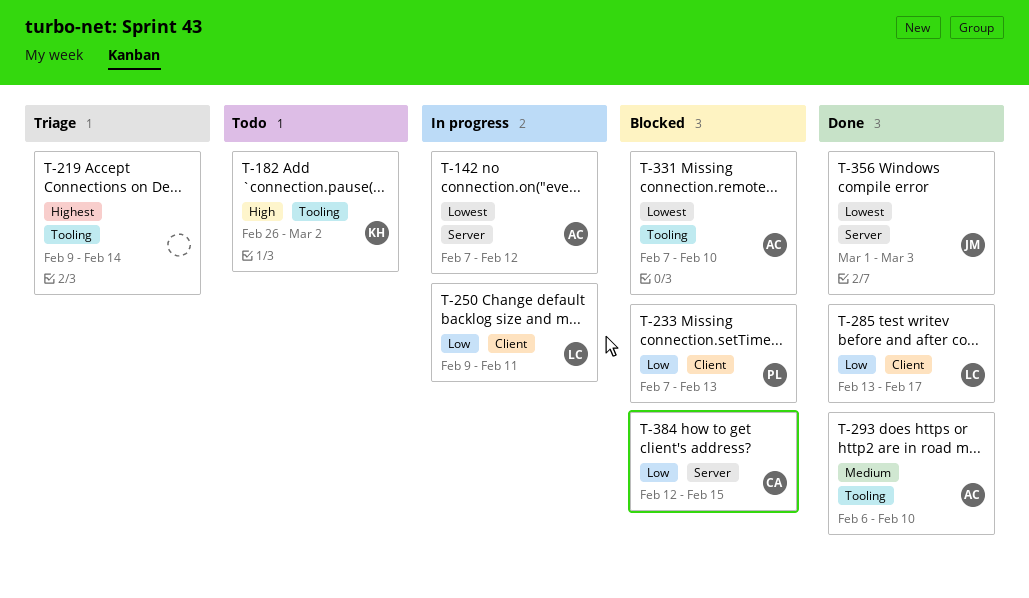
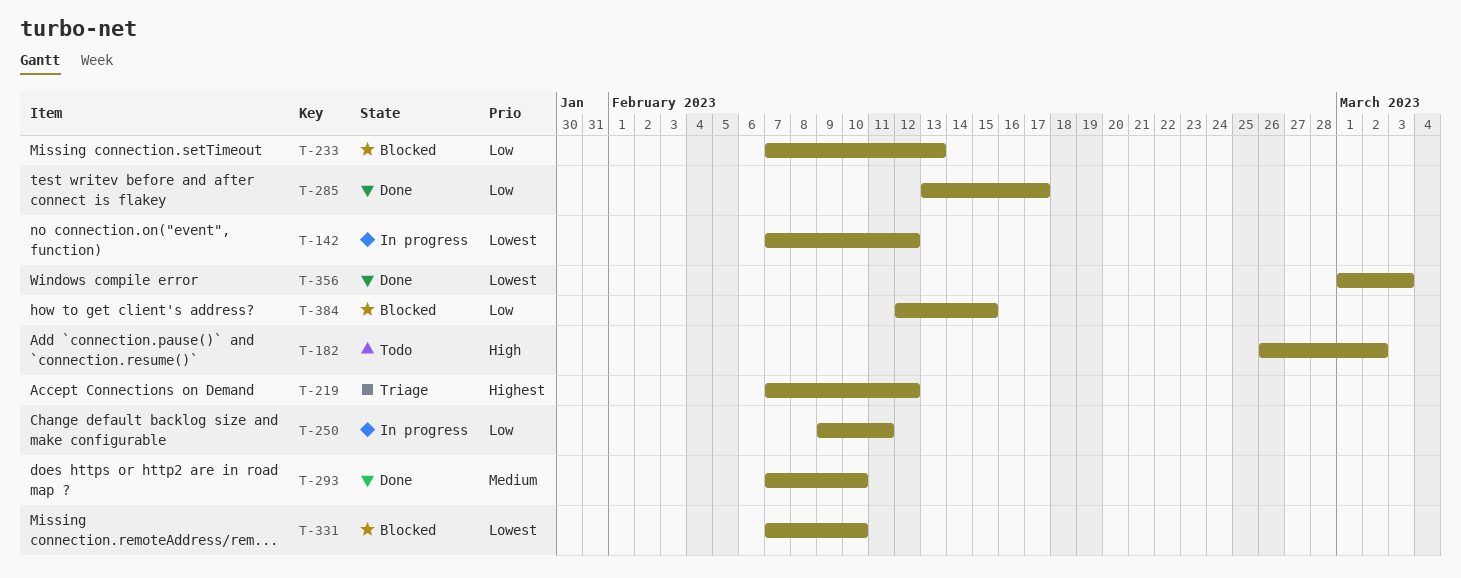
T-219, start: Feb 9 -> Feb 7
T-219, due: Feb 14 -> Feb 12
T-293, start: Feb 6 -> Feb 7

